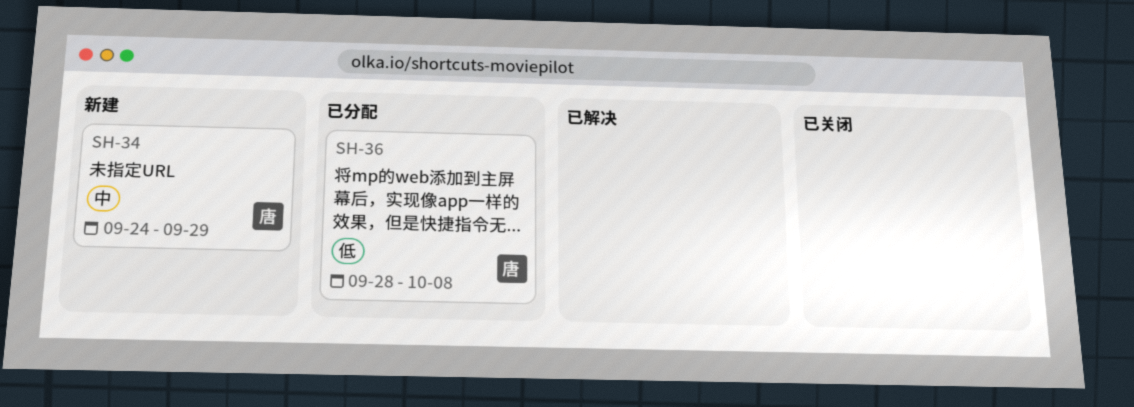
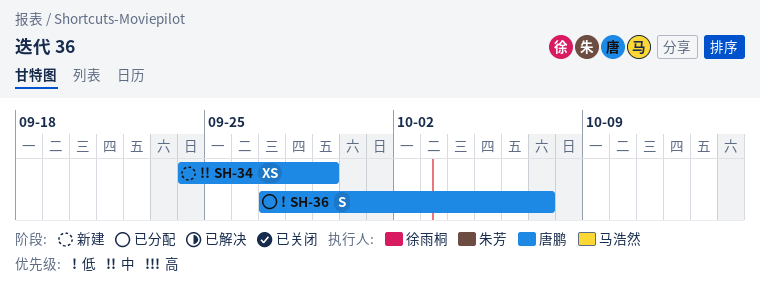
SH-36, start: Sep 28 -> Sep 27
SH-36, due: Oct 8 -> Oct 7

